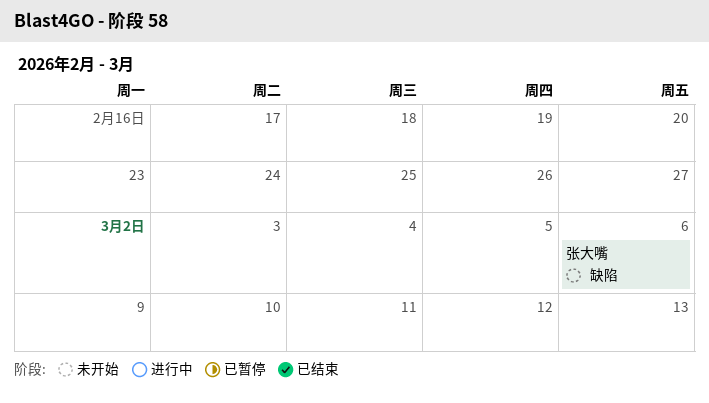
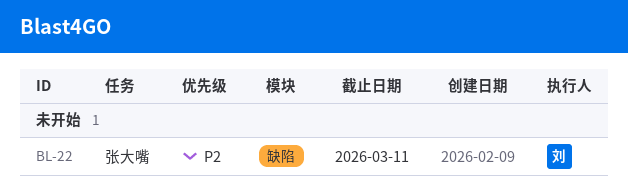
张大嘴, due: Mar 6 -> Mar 11

